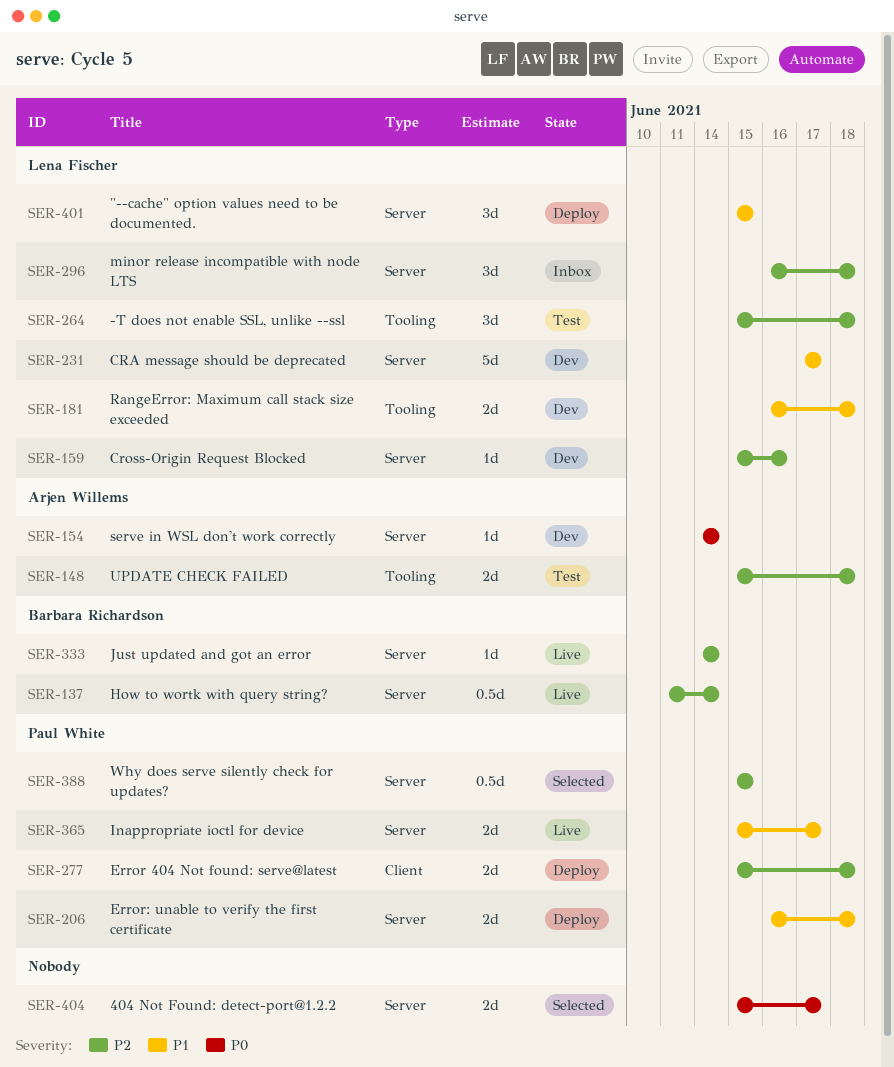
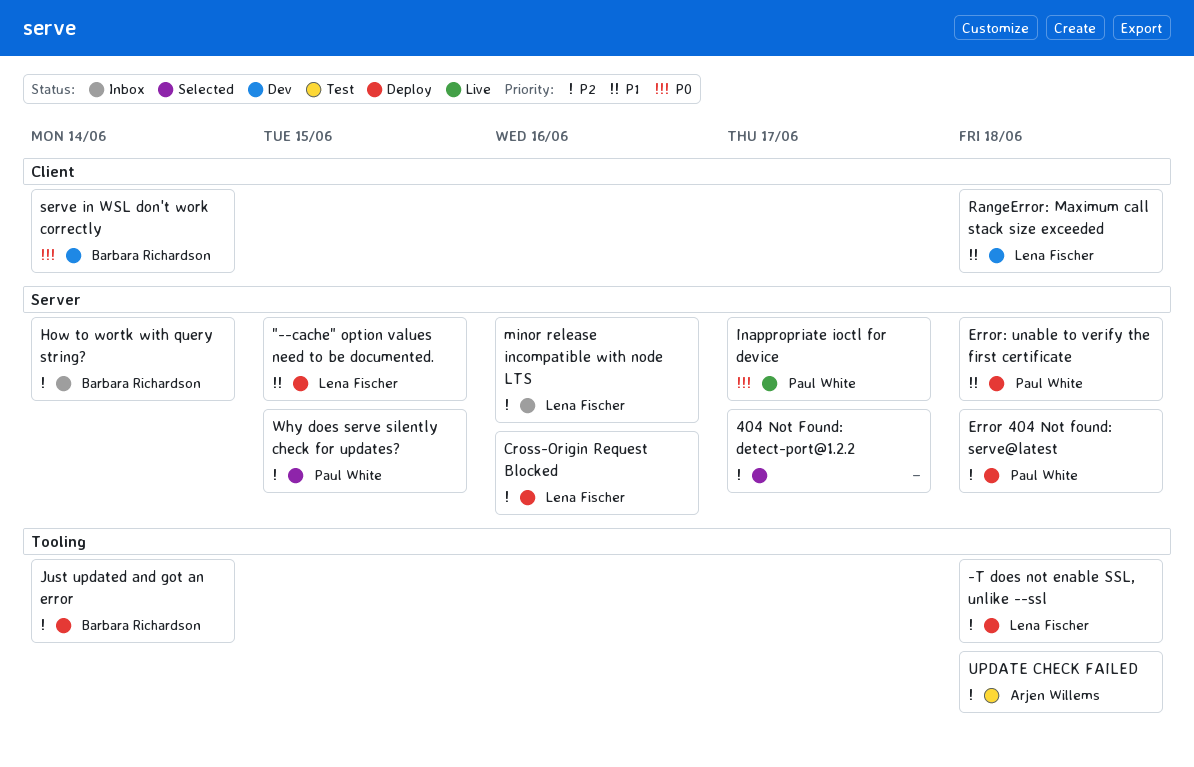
-T does not enable SSL, unlike --ssl, status: Test -> Deploy
404 Not Found: detect-port@1.2.2, priority: P0 -> P2
CRA message should be deprecated: present -> none
Cross-Origin Request Blocked, status: Dev -> Deploy
Error 404 Not found: serve@latest, label: Client -> Server
How to wortk with query string?, status: Live -> Inbox
Inappropriate ioctl for device, priority: P1 -> P0
Just updated and got an error, status: Live -> Deploy
Just updated and got an error, label: Server -> Tooling
minor release incompatible with node LTS, due: Jun 18 -> Jun 16
RangeError: Maximum call stack size exceeded, label: Tooling -> Client
serve in WSL don't work correctly, owner: Arjen Willems -> Barbara Richardson
serve in WSL don't work correctly, label: Server -> Client

